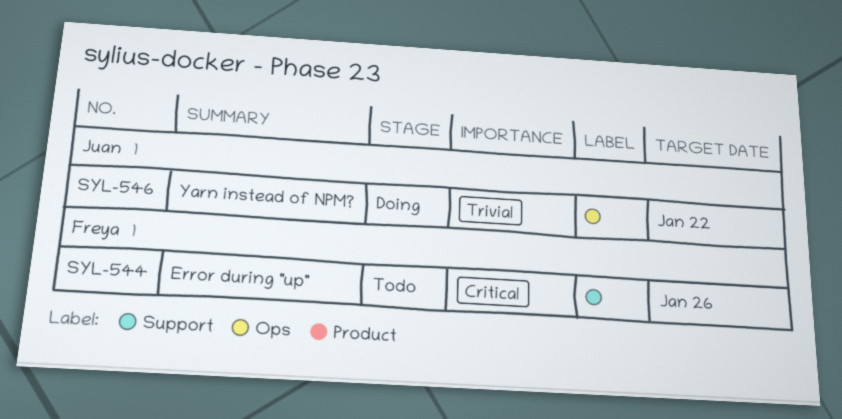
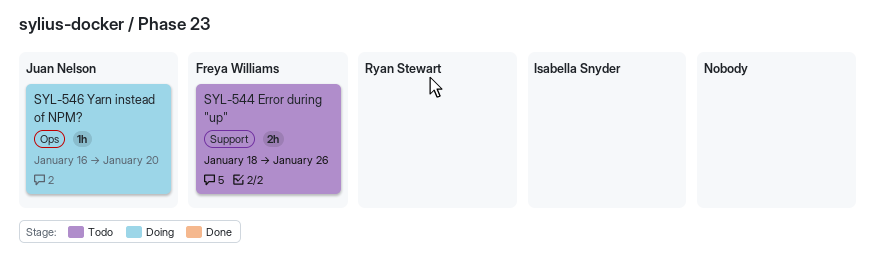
SYL-546, due: Jan 22 -> Jan 20

